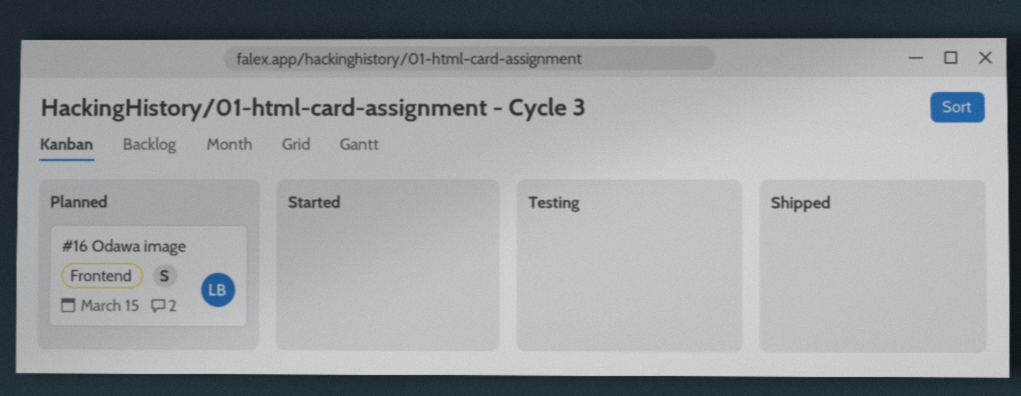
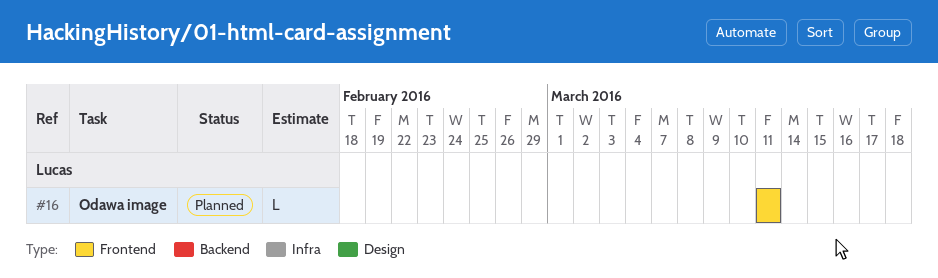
#16, estimate: S -> L
#16, due: Mar 15 -> Mar 11

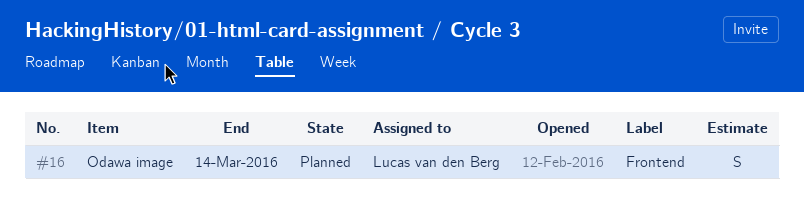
#16, estimate: L -> S
#16, due: Mar 11 -> Mar 14

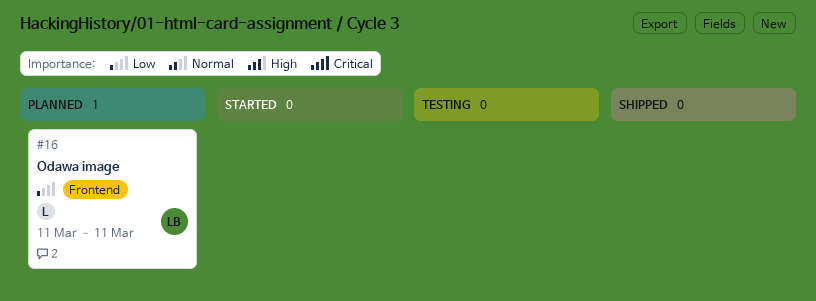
#16, estimate: S -> L
#16, due: Mar 14 -> Mar 11

